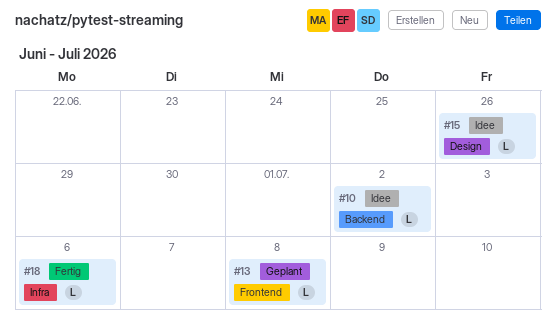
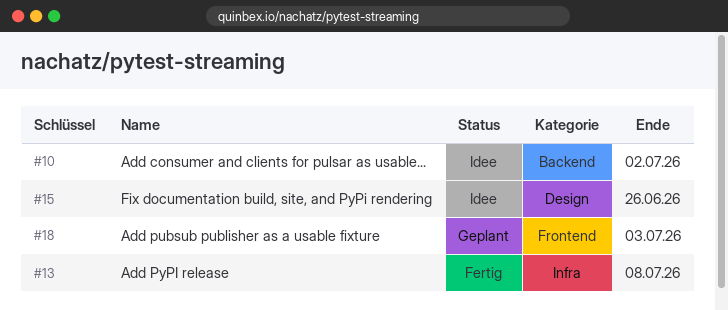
#13, status: Geplant -> Fertig
#13, label: Frontend -> Infra
#18, status: Fertig -> Geplant
#18, label: Infra -> Frontend
#18, due: Jul 6 -> Jul 3

